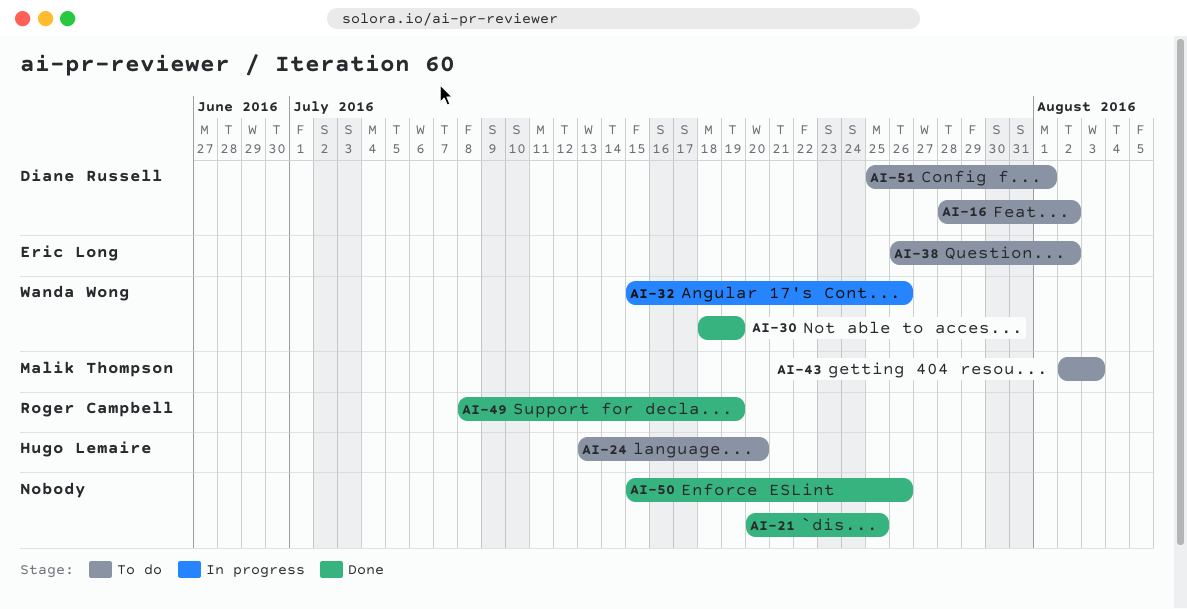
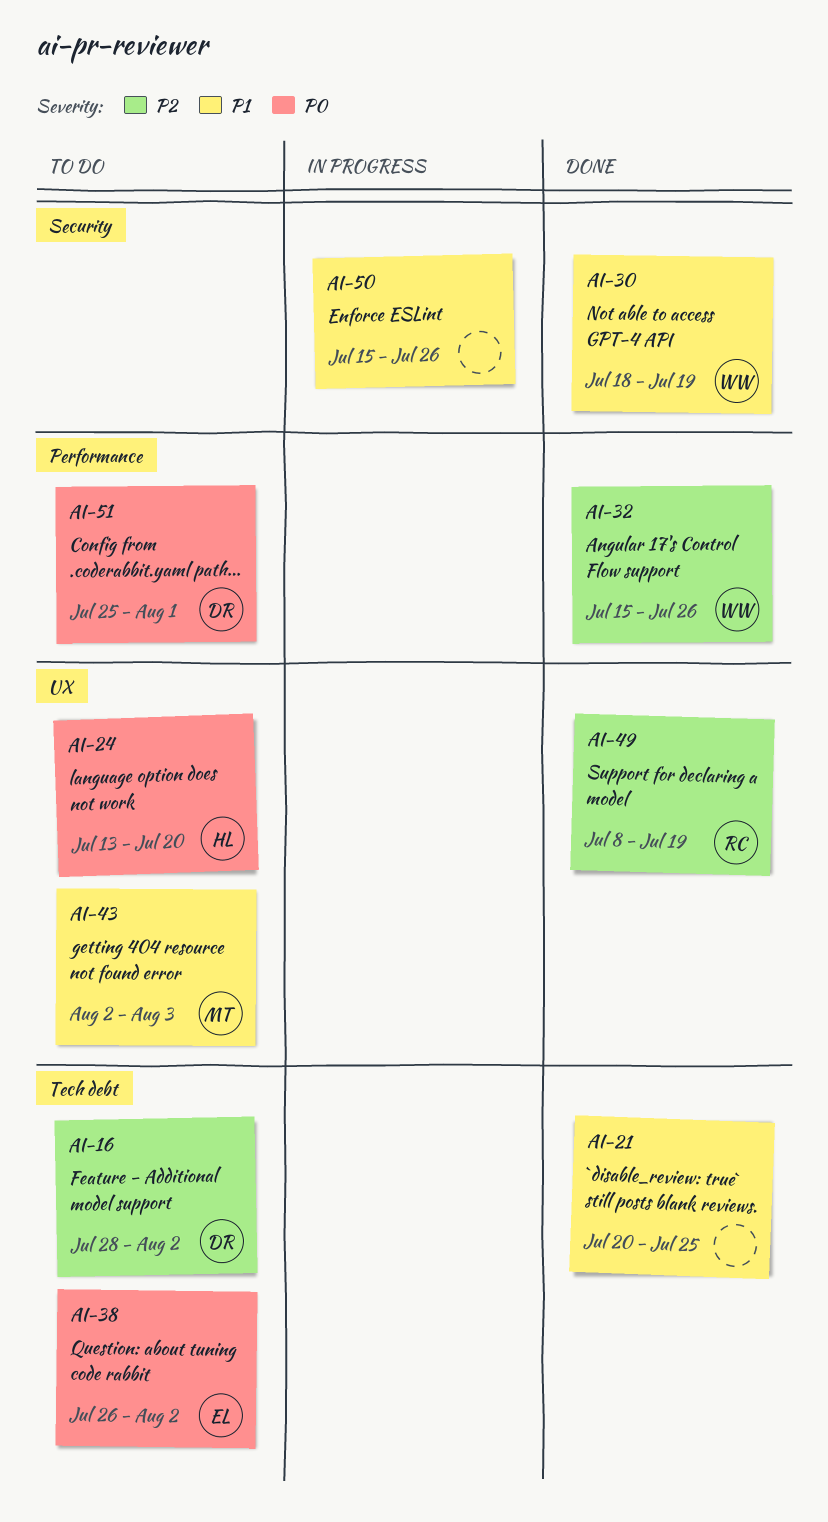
AI-32, status: In progress -> Done
AI-50, status: Done -> In progress

